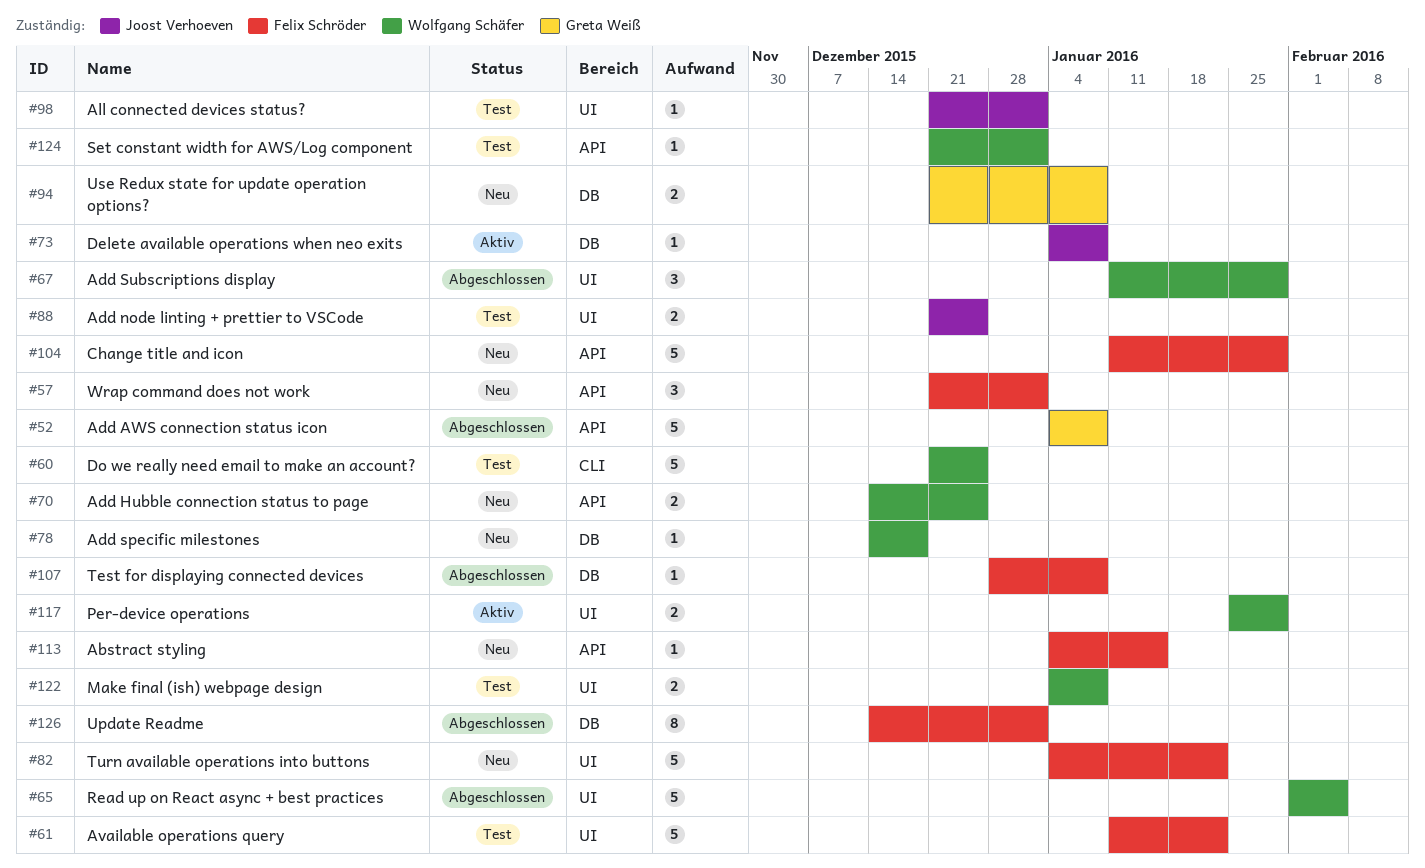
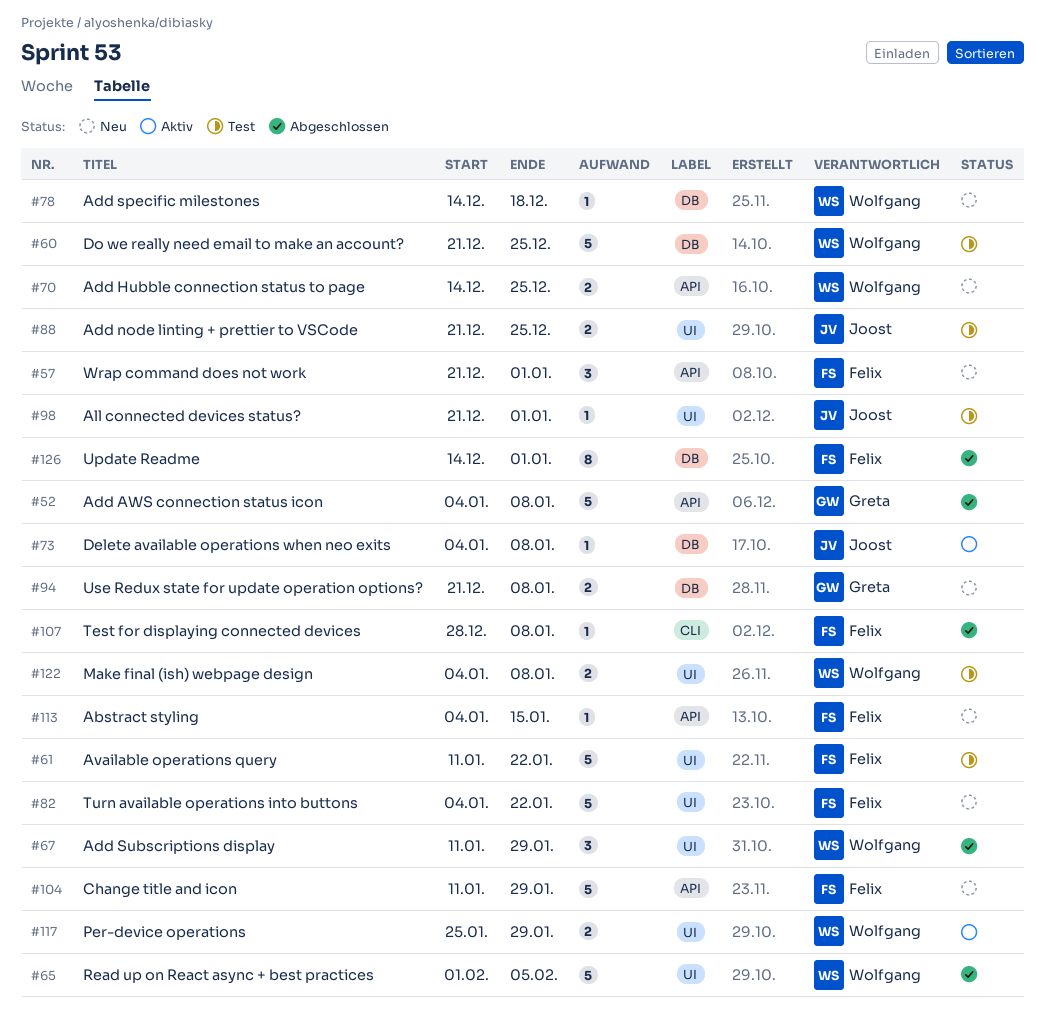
#60, label: CLI -> DB
#107, label: DB -> CLI
#124: present -> none

